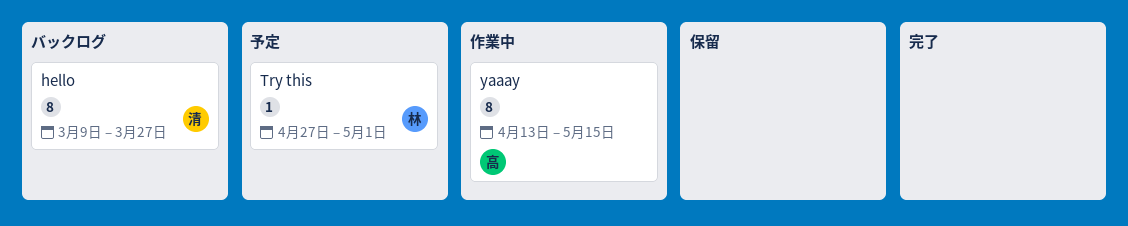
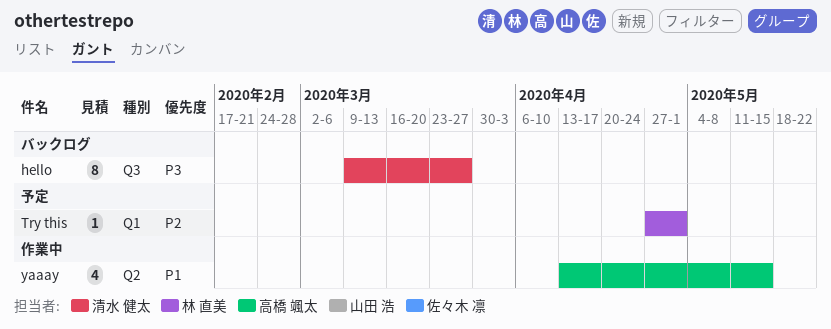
yaaay, estimate: 8 -> 4

